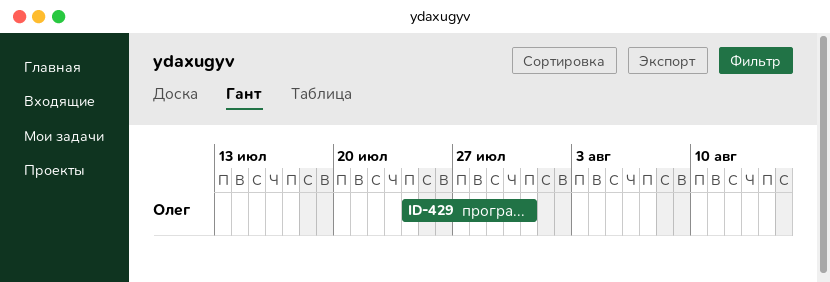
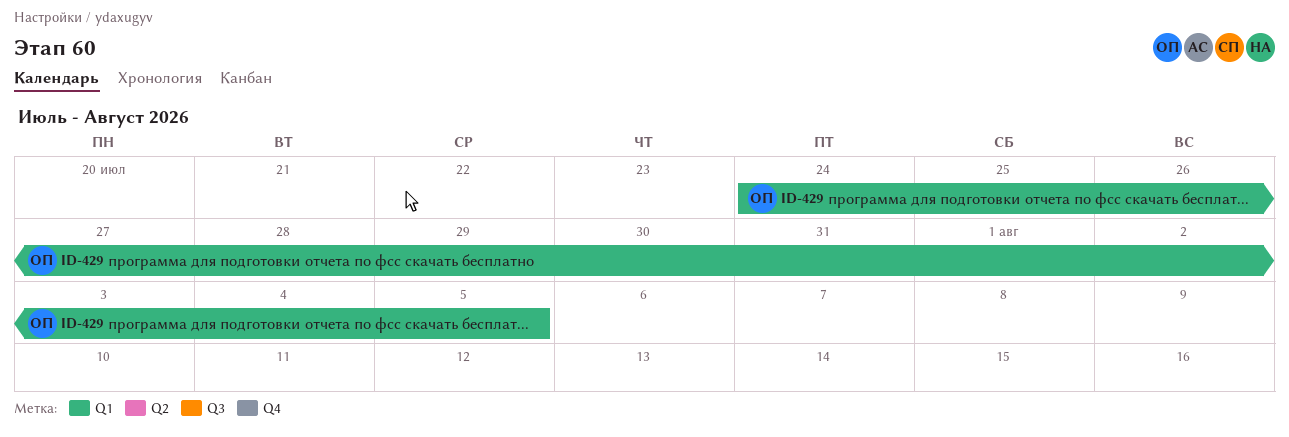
ID-429, due: Jul 31 -> Aug 5

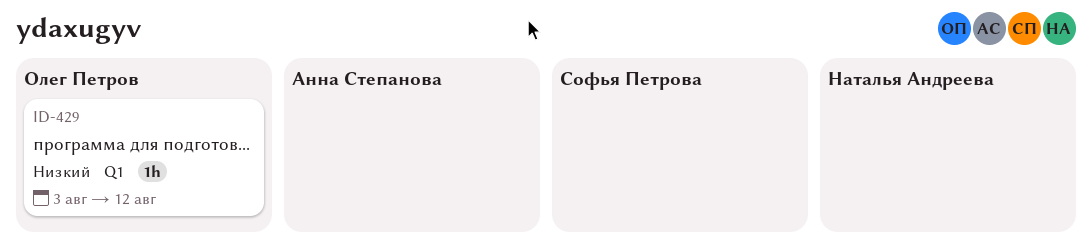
ID-429, start: Jul 24 -> Aug 3
ID-429, due: Aug 5 -> Aug 12

